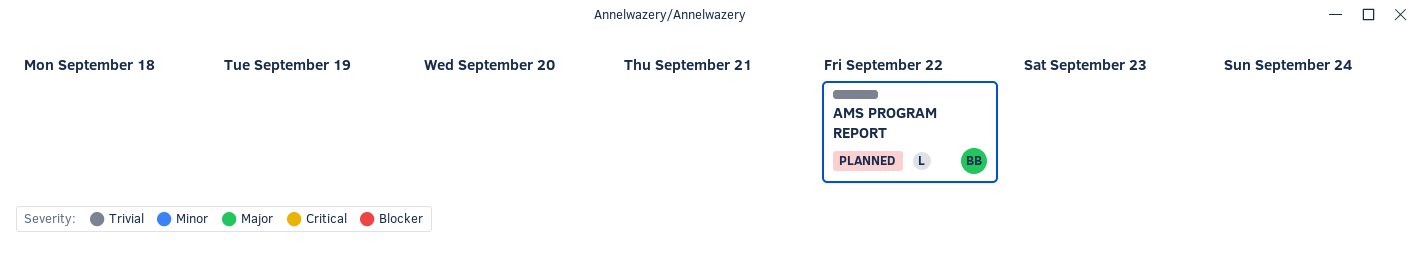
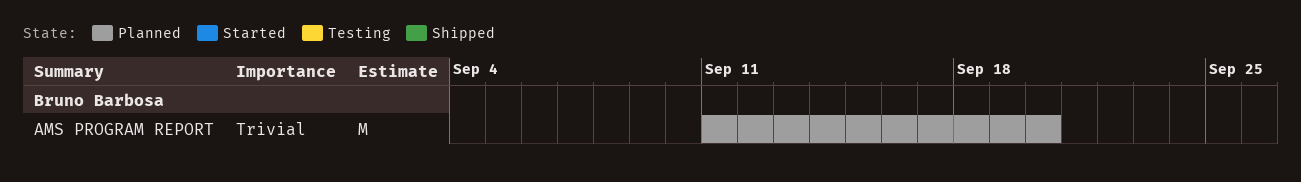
AMS PROGRAM REPORT, estimate: L -> M
AMS PROGRAM REPORT, due: Sep 22 -> Sep 20

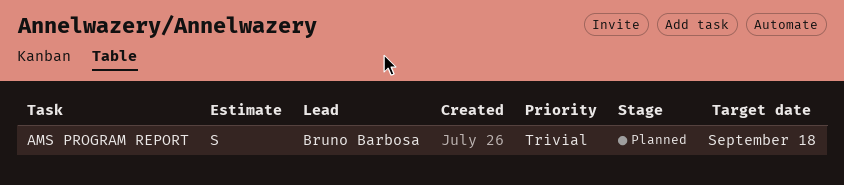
AMS PROGRAM REPORT, estimate: M -> S
AMS PROGRAM REPORT, due: Sep 20 -> Sep 18

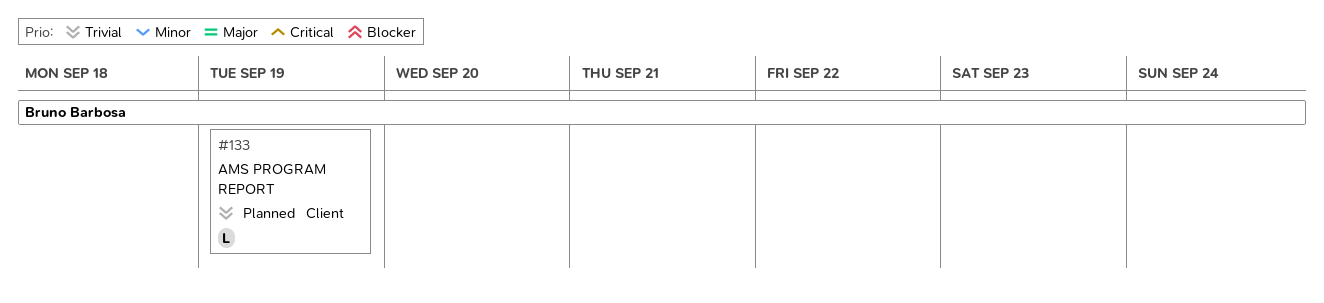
AMS PROGRAM REPORT, estimate: S -> L
AMS PROGRAM REPORT, due: Sep 18 -> Sep 19

